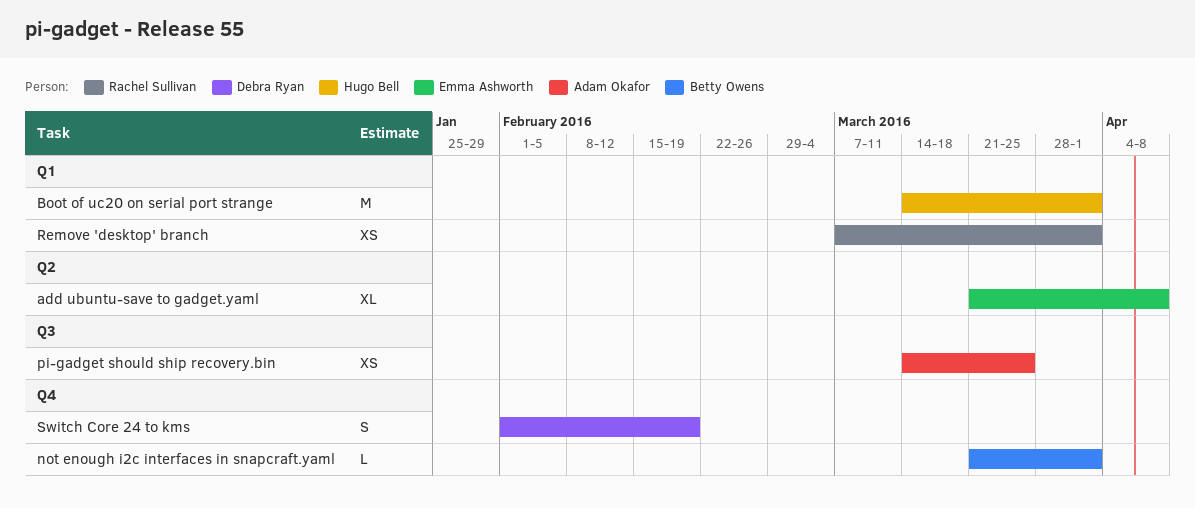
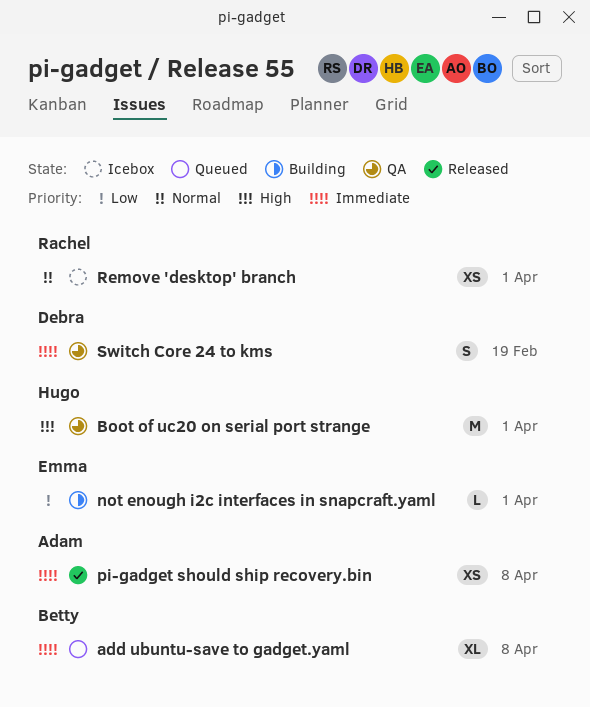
add ubuntu-save to gadget.yaml, owner: Emma Ashworth -> Betty Owens
not enough i2c interfaces in snapcraft.yaml, owner: Betty Owens -> Emma Ashworth
pi-gadget should ship recovery.bin, due: Mar 25 -> Apr 8

